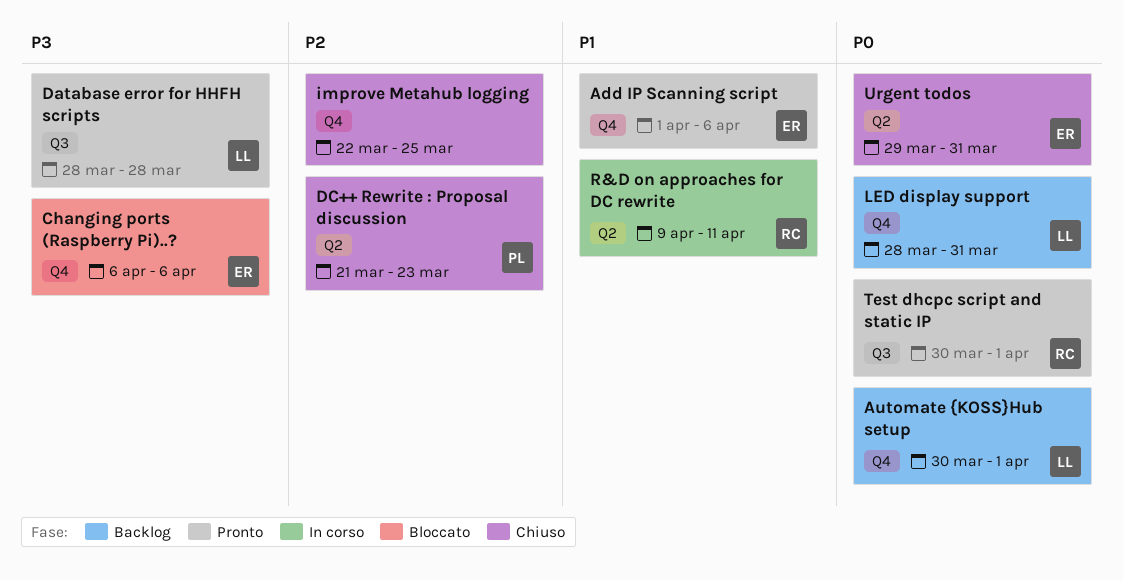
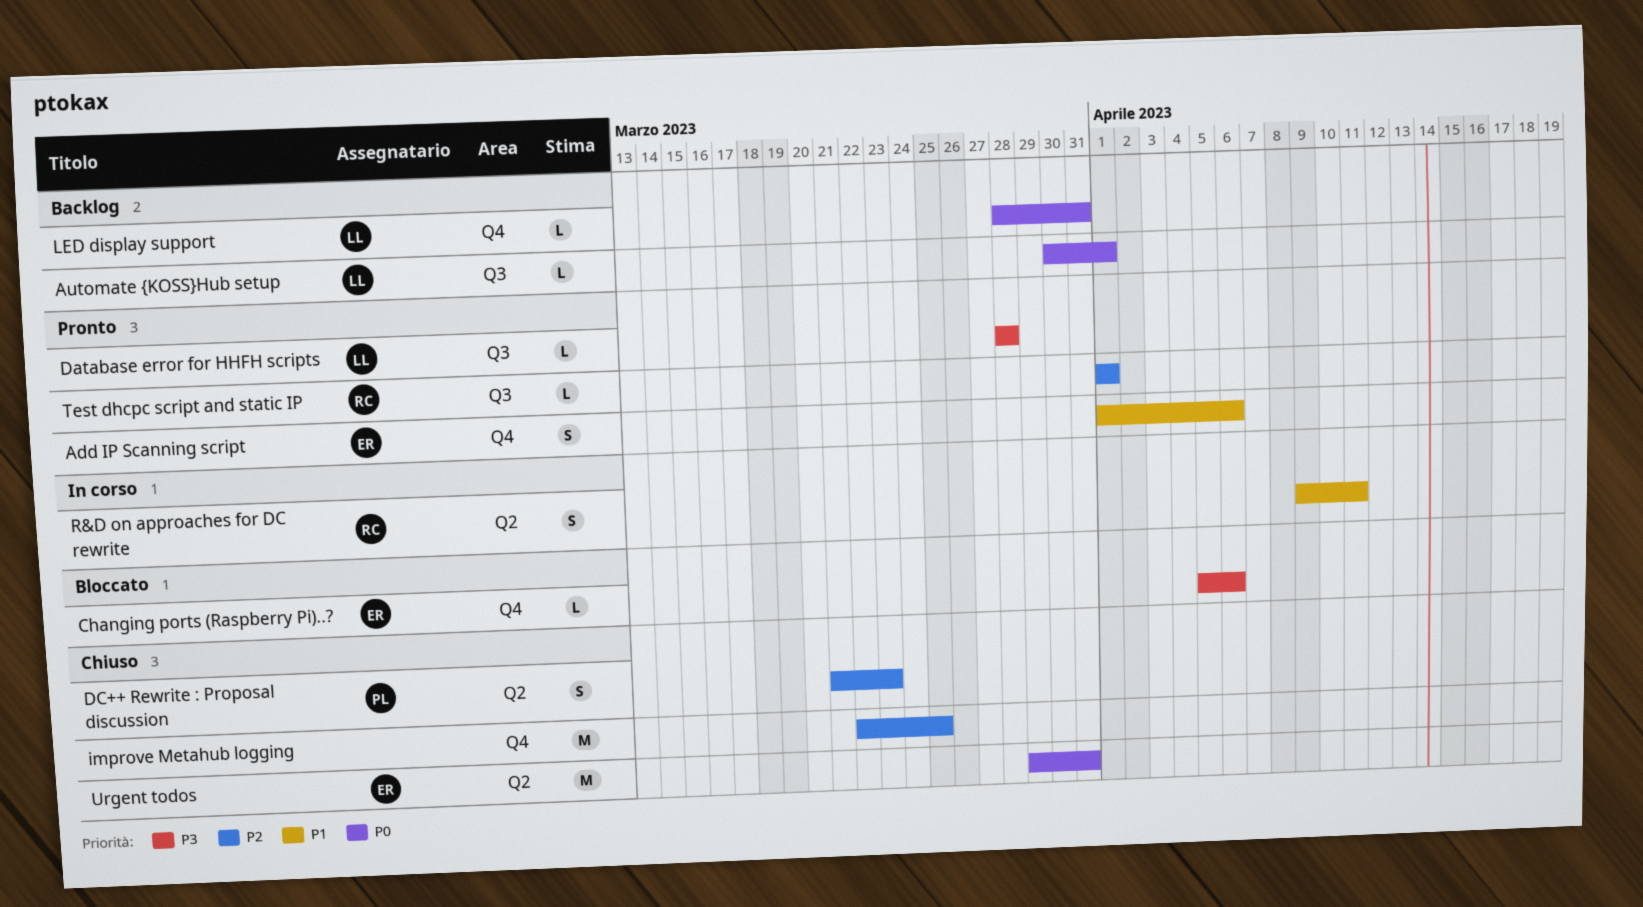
Automate {KOSS}Hub setup, label: Q4 -> Q3
Changing ports (Raspberry Pi)..?, start: Apr 6 -> Apr 5
Test dhcpc script and static IP, priority: P0 -> P2
Test dhcpc script and static IP, start: Mar 30 -> Apr 1

